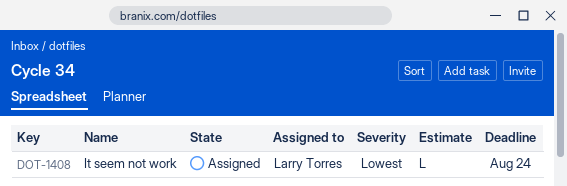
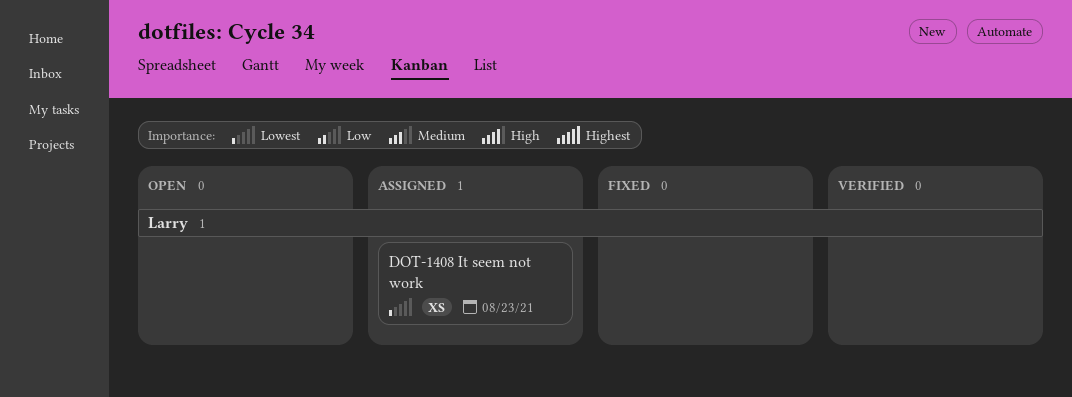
DOT-1408, estimate: L -> XS
DOT-1408, due: Aug 24 -> Aug 23

